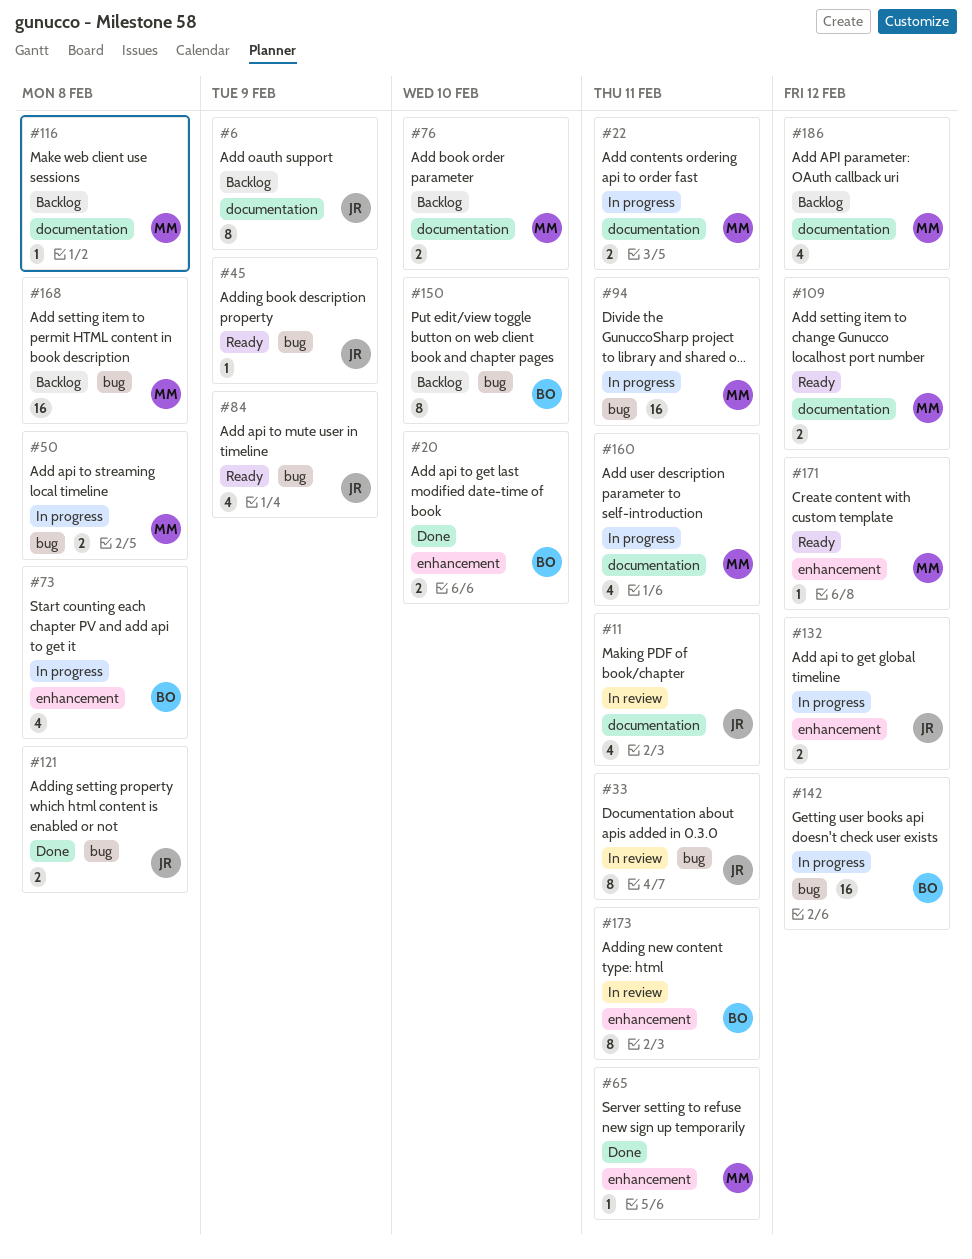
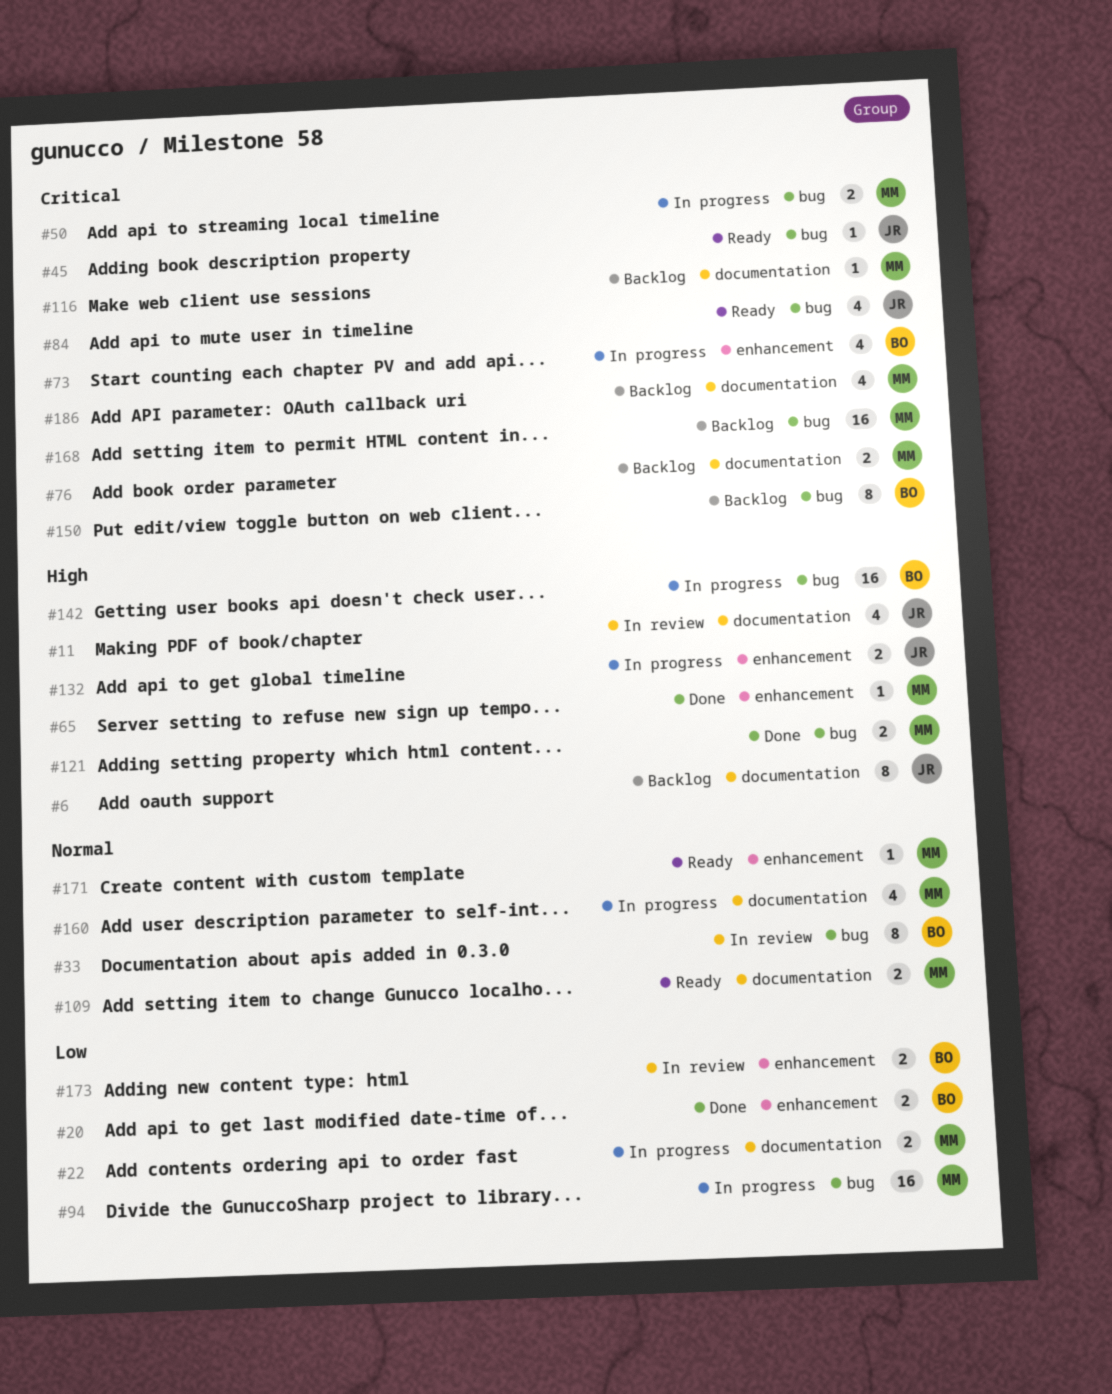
#33, owner: JR -> BO
#121, owner: JR -> MM
#173, estimate: 8 -> 2

